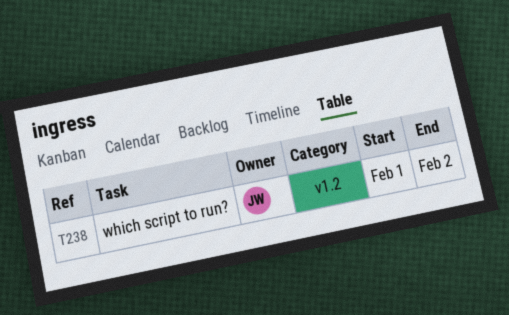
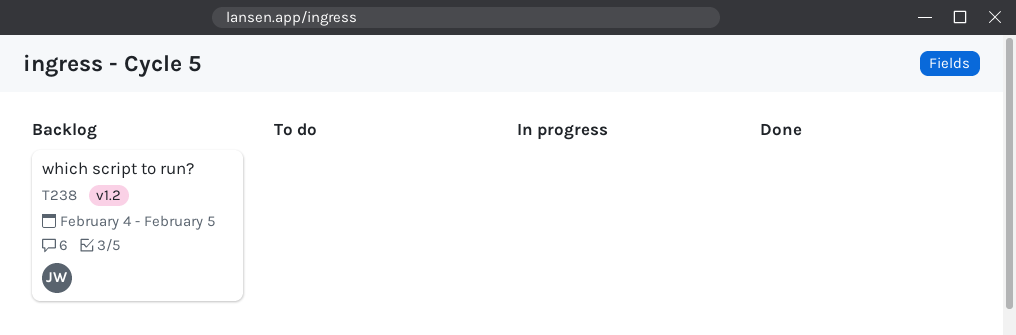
T238, start: Feb 1 -> Feb 4
T238, due: Feb 2 -> Feb 5

